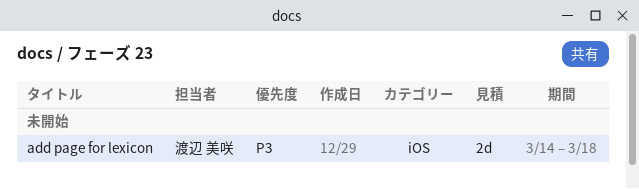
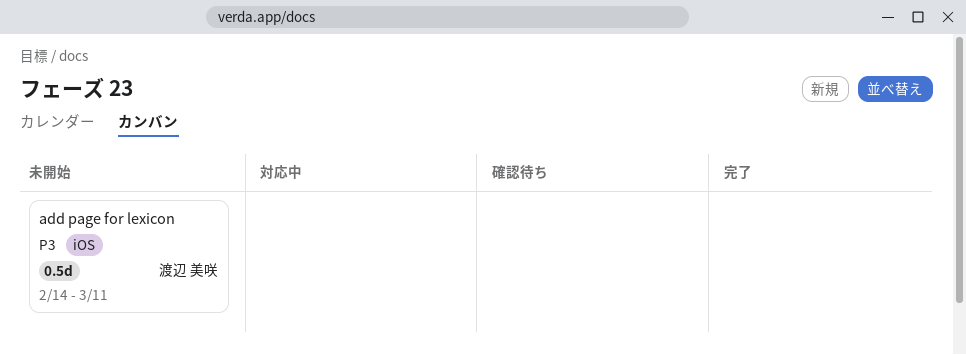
add page for lexicon, estimate: 2d -> 0.5d
add page for lexicon, start: Mar 14 -> Feb 14
add page for lexicon, due: Mar 18 -> Mar 11

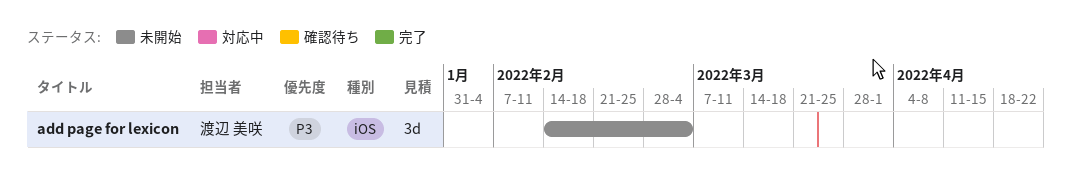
add page for lexicon, estimate: 0.5d -> 3d
add page for lexicon, due: Mar 11 -> Mar 4

